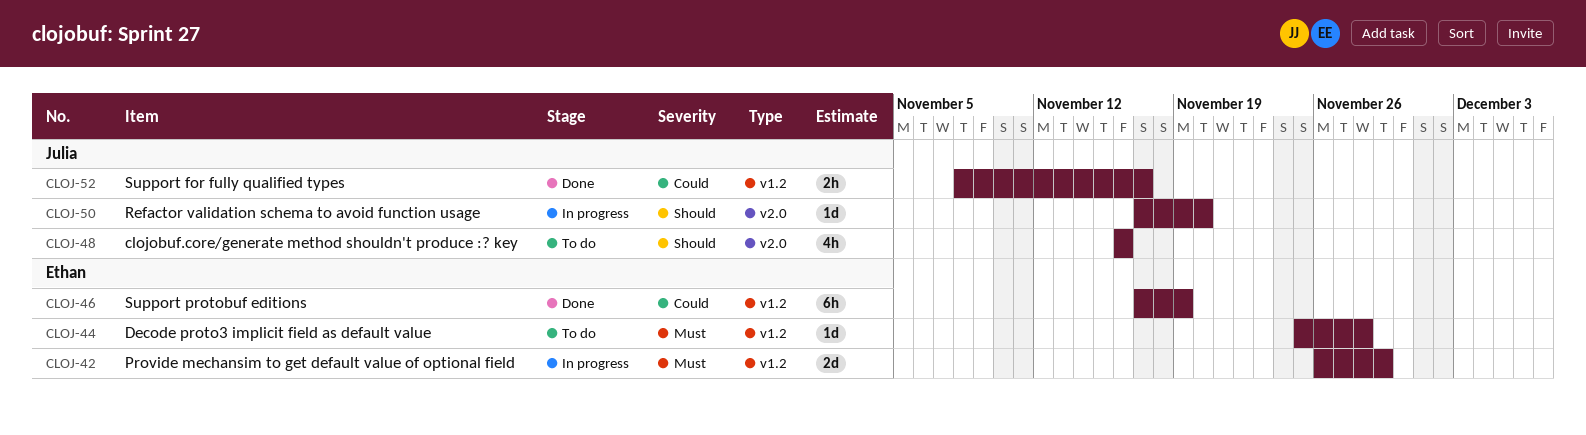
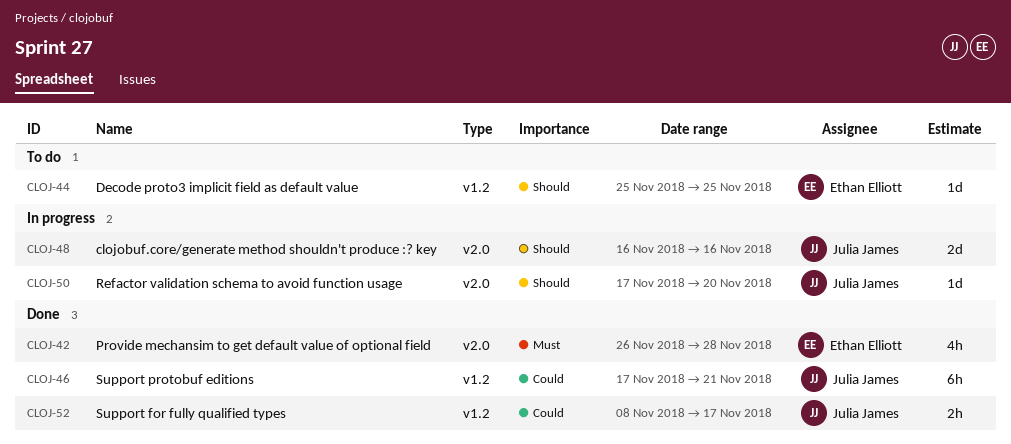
CLOJ-42, status: In progress -> Done
CLOJ-42, label: v1.2 -> v2.0
CLOJ-42, estimate: 2d -> 4h
CLOJ-42, due: Nov 29 -> Nov 28
CLOJ-44, priority: Must -> Should
CLOJ-44, due: Nov 28 -> Nov 25
CLOJ-46, owner: Ethan Elliott -> Julia James
CLOJ-46, due: Nov 19 -> Nov 21
CLOJ-48, status: To do -> In progress
CLOJ-48, estimate: 4h -> 2d

